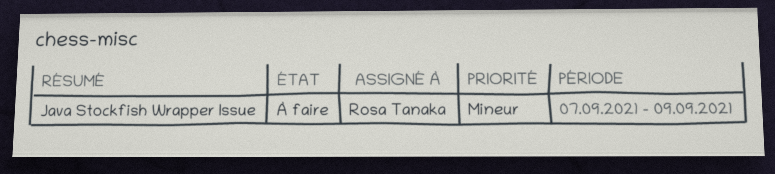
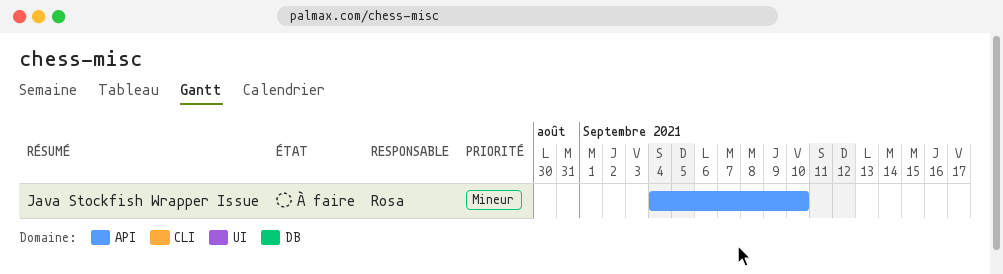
Java Stockfish Wrapper Issue, start: Sep 7 -> Sep 4
Java Stockfish Wrapper Issue, due: Sep 9 -> Sep 10

